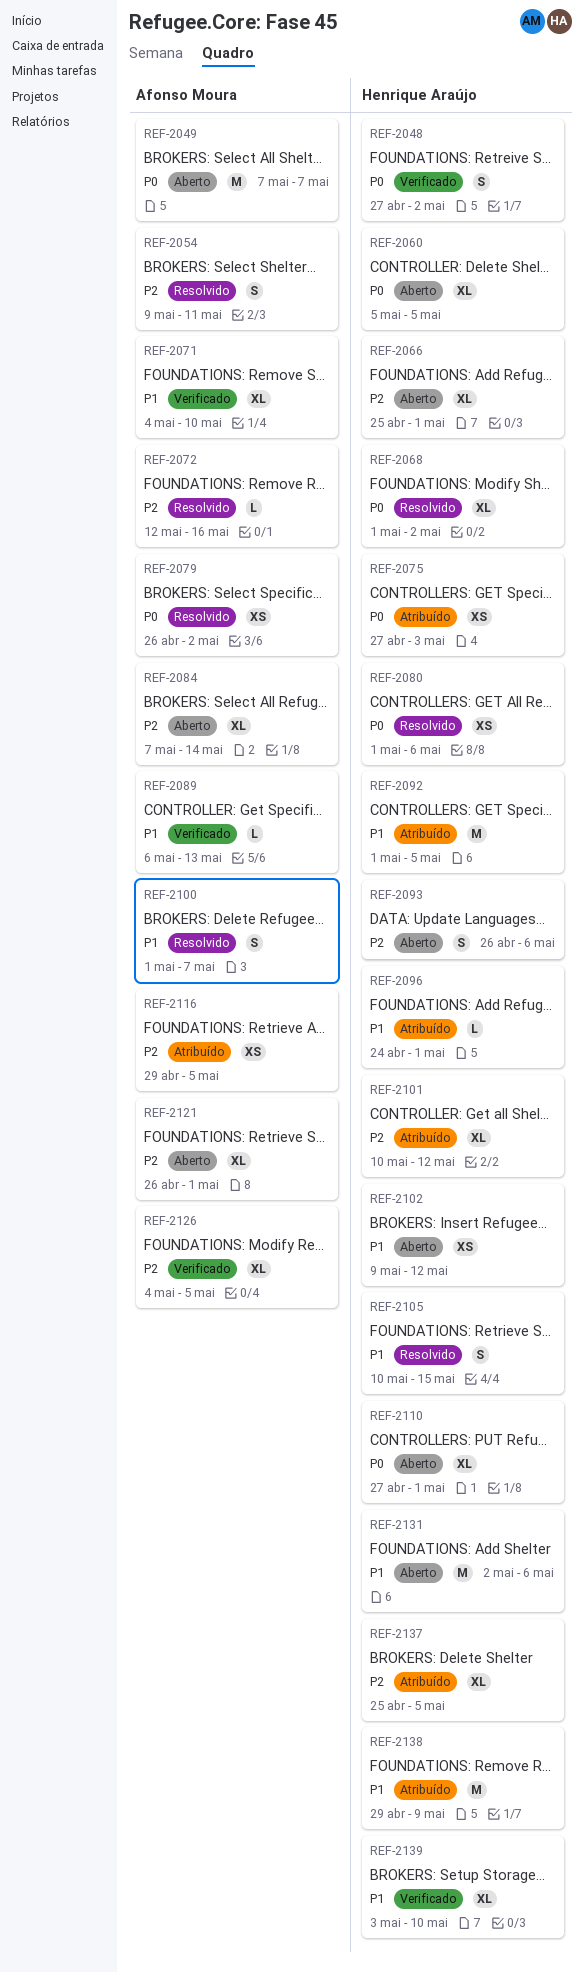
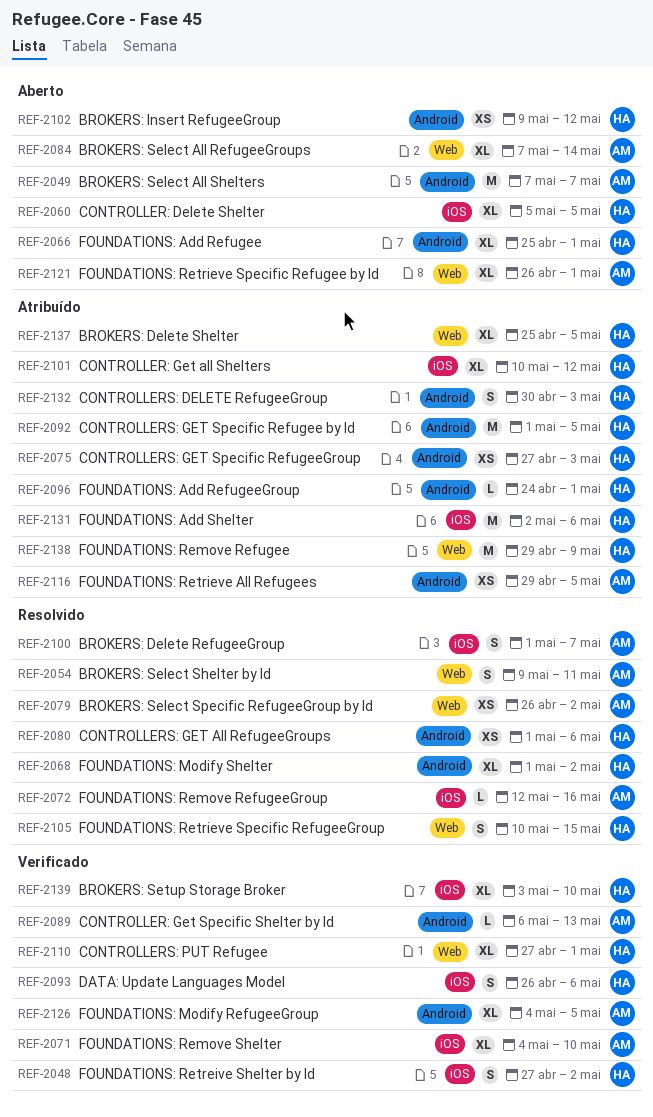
REF-2093, status: Aberto -> Verificado
REF-2110, status: Aberto -> Verificado
REF-2131, status: Aberto -> Atribuído
REF-2132: none -> present

